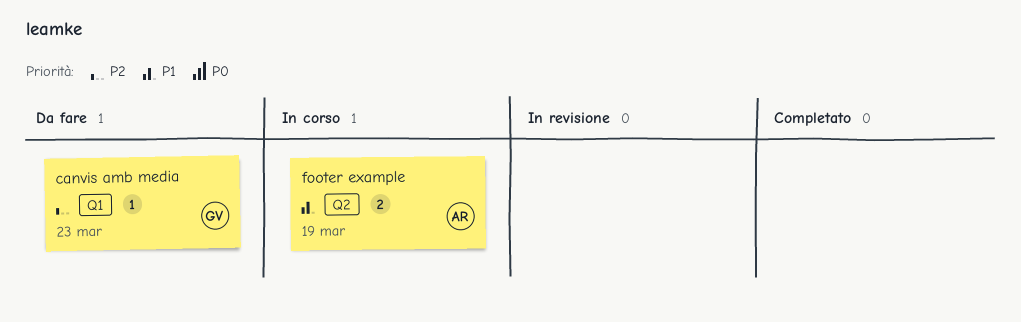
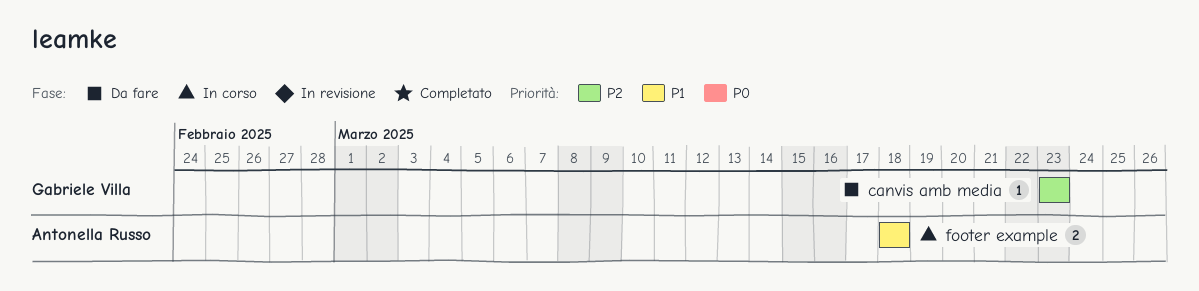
footer example, due: Mar 19 -> Mar 18

